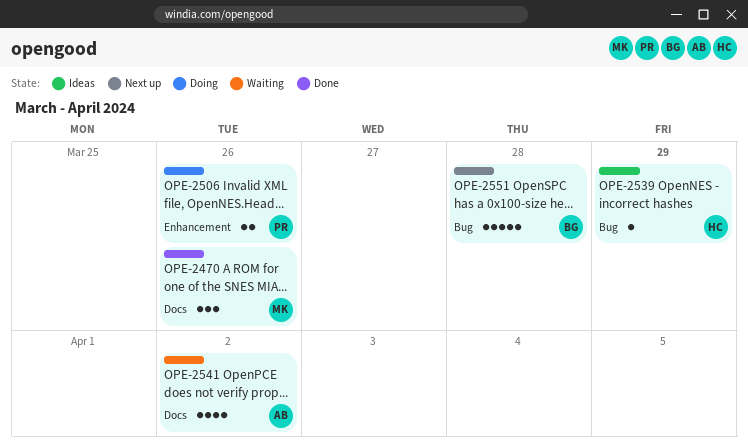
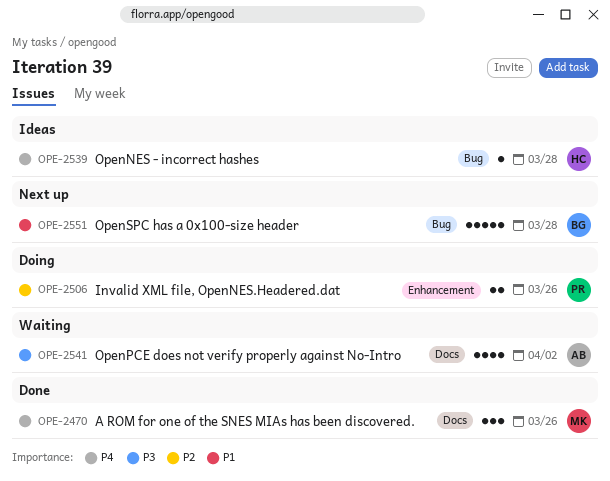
OPE-2539, due: Mar 29 -> Mar 28

